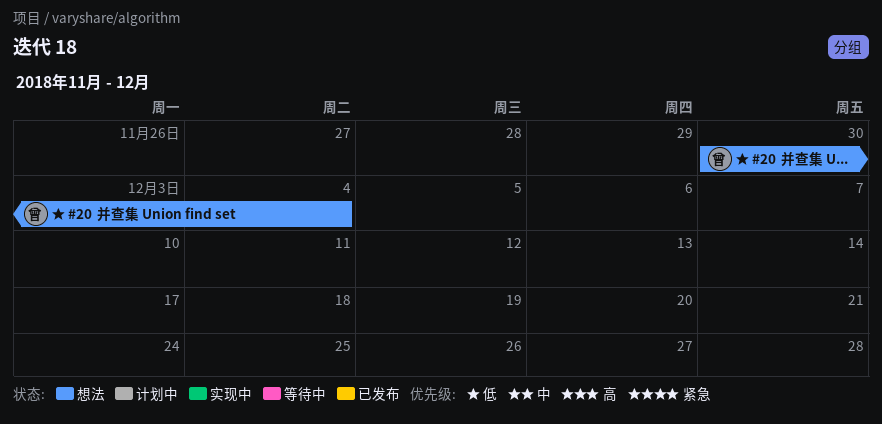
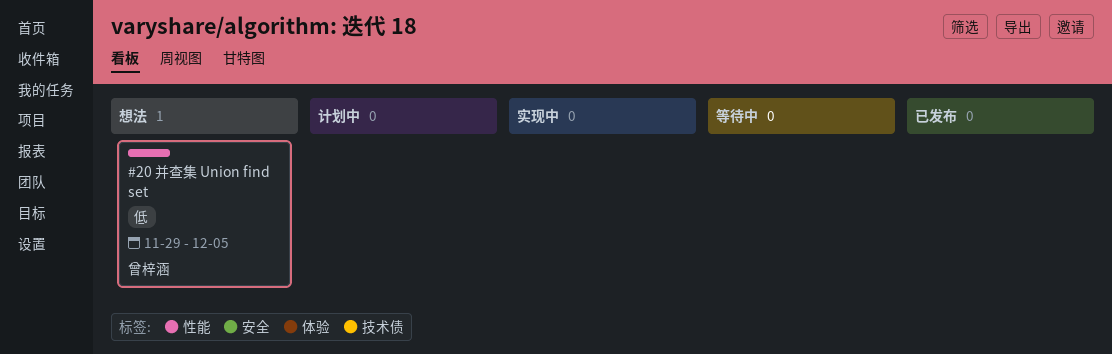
#20, start: Nov 30 -> Nov 29
#20, due: Dec 4 -> Dec 5

